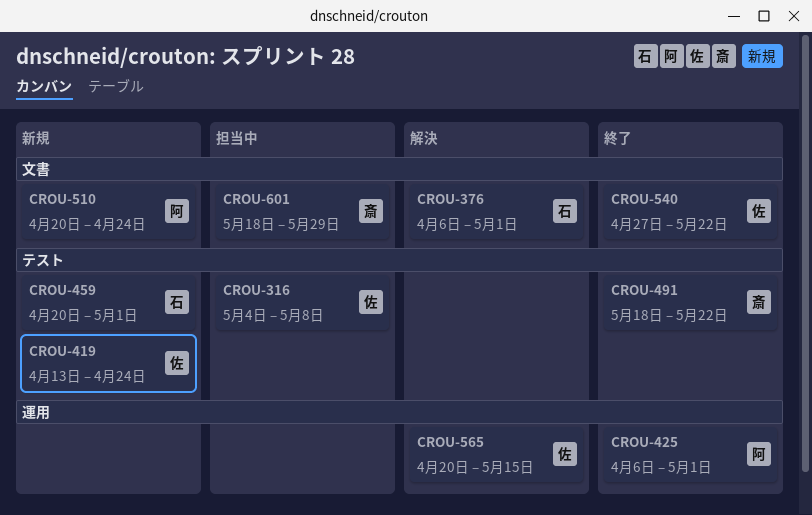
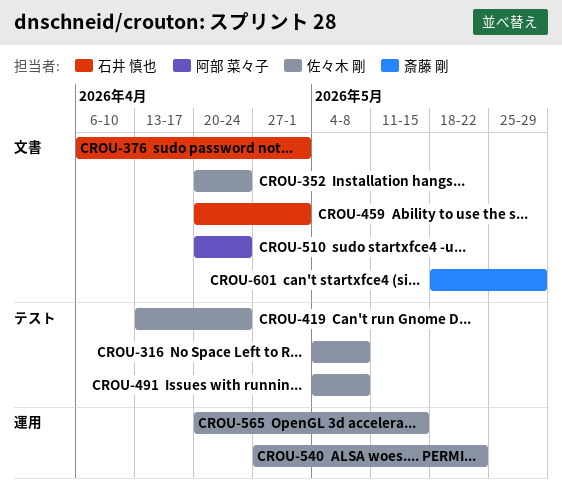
CROU-352: none -> present
CROU-425: present -> none
CROU-459, label: テスト -> 文書
CROU-491, owner: 斎藤 剛 -> 佐々木 剛
CROU-491, start: May 18 -> May 4
CROU-491, due: May 22 -> May 8
CROU-540, label: 文書 -> 運用

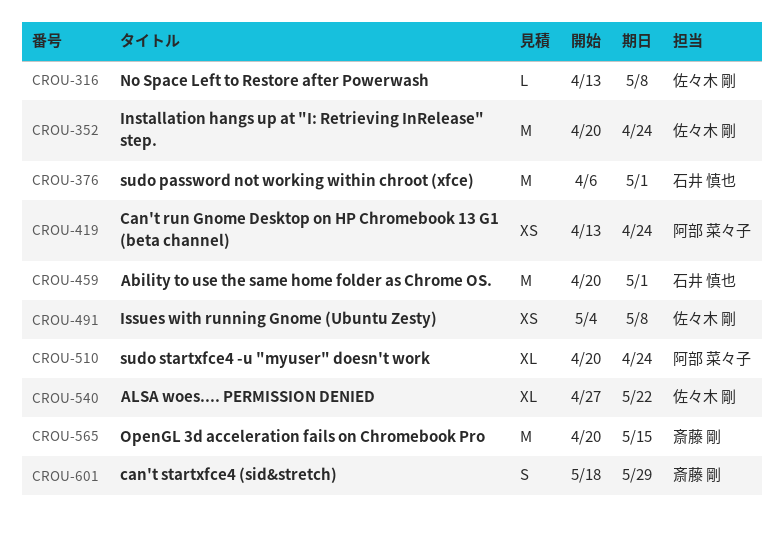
CROU-316, start: May 4 -> Apr 13
CROU-419, owner: 佐々木 剛 -> 阿部 菜々子
CROU-565, owner: 佐々木 剛 -> 斎藤 剛

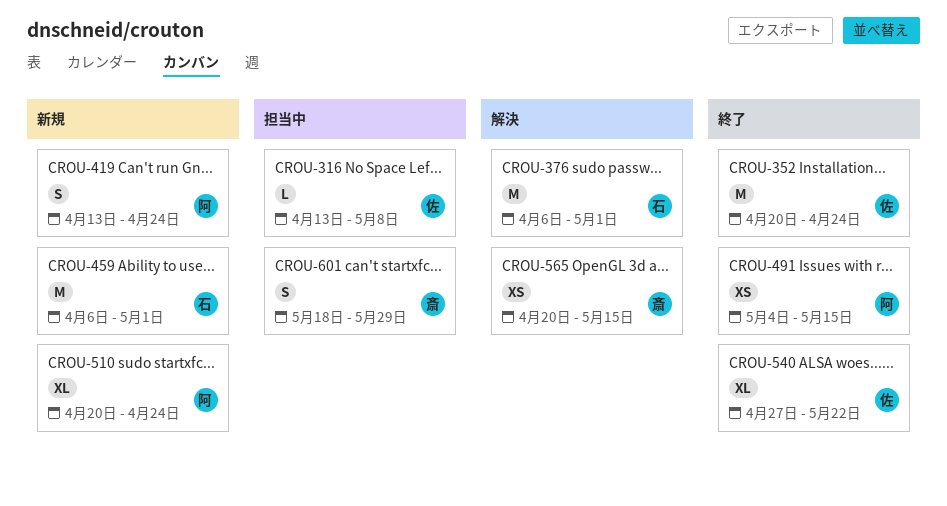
CROU-419, estimate: XS -> S
CROU-459, start: Apr 20 -> Apr 6
CROU-491, owner: 佐々木 剛 -> 阿部 菜々子
CROU-491, due: May 8 -> May 15
CROU-565, estimate: M -> XS

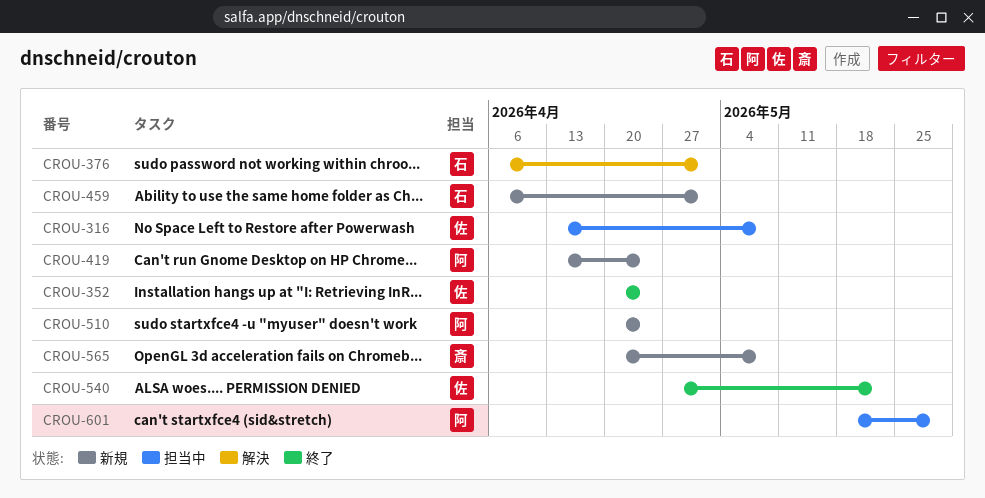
CROU-491: present -> none
CROU-565, status: 解決 -> 新規
CROU-565, due: May 15 -> May 8
CROU-601, owner: 斎 -> 阿

